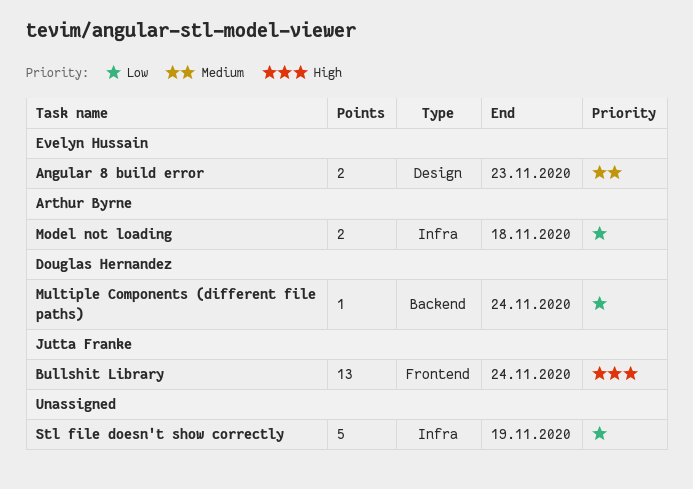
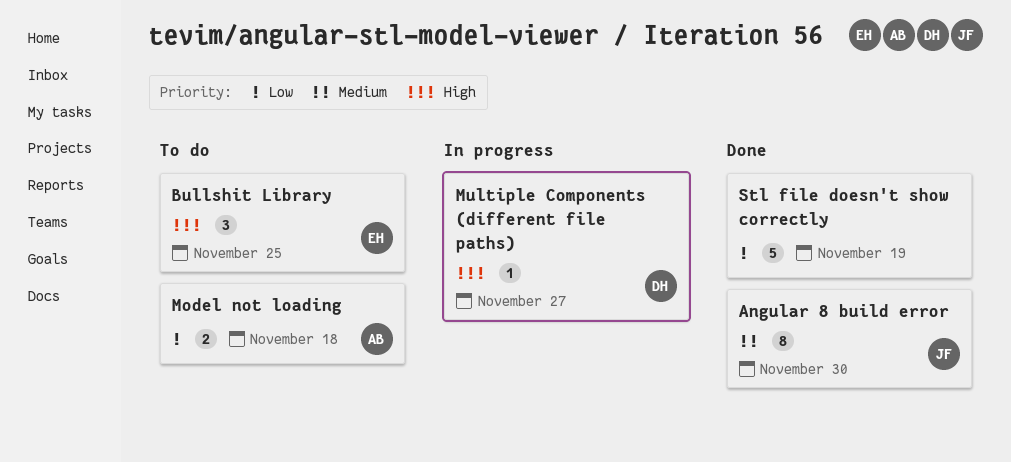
Angular 8 build error, owner: Evelyn Hussain -> Jutta Franke
Angular 8 build error, estimate: 2 -> 8
Angular 8 build error, due: Nov 23 -> Nov 30
Bullshit Library, owner: Jutta Franke -> Evelyn Hussain
Bullshit Library, estimate: 13 -> 3
Bullshit Library, due: Nov 24 -> Nov 25
Multiple Components (different file paths), priority: Low -> High
Multiple Components (different file paths), due: Nov 24 -> Nov 27

